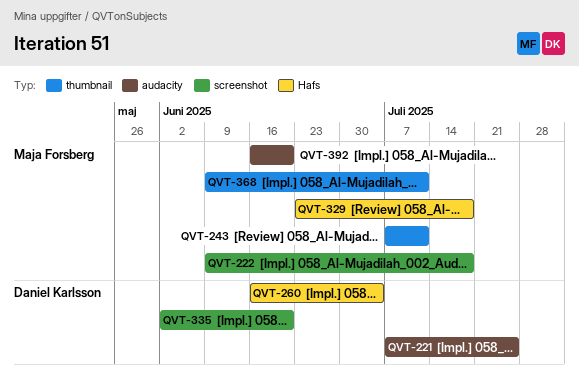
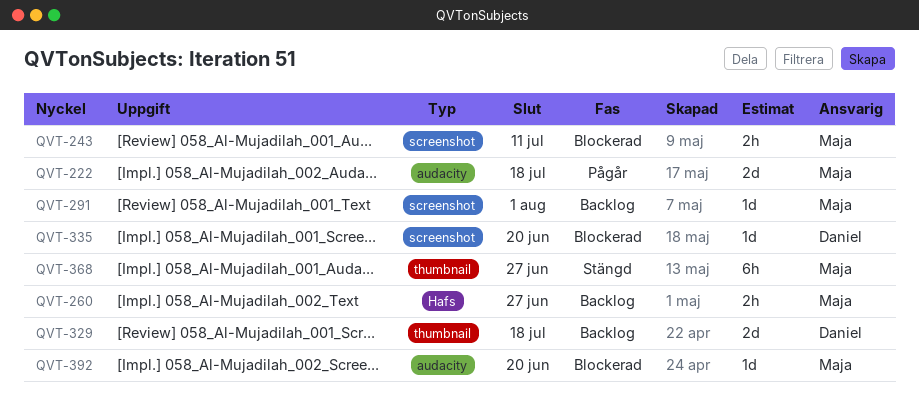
QVT-221: present -> none
QVT-222, label: screenshot -> audacity
QVT-243, label: thumbnail -> screenshot
QVT-260, owner: Daniel Karlsson -> Maja Forsberg
QVT-260, due: Jul 4 -> Jun 27
QVT-291: none -> present
QVT-329, owner: Maja Forsberg -> Daniel Karlsson
QVT-329, label: Hafs -> thumbnail
QVT-368, due: Jul 11 -> Jun 27

